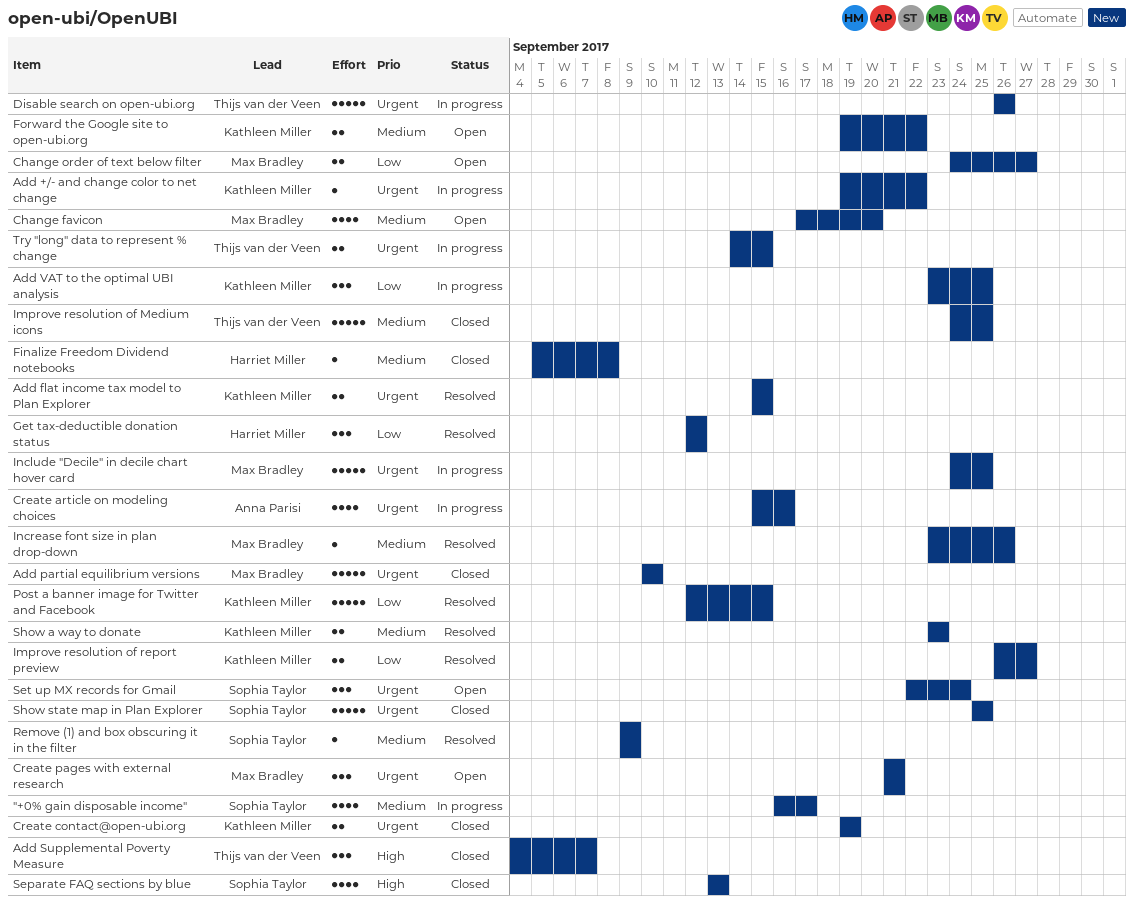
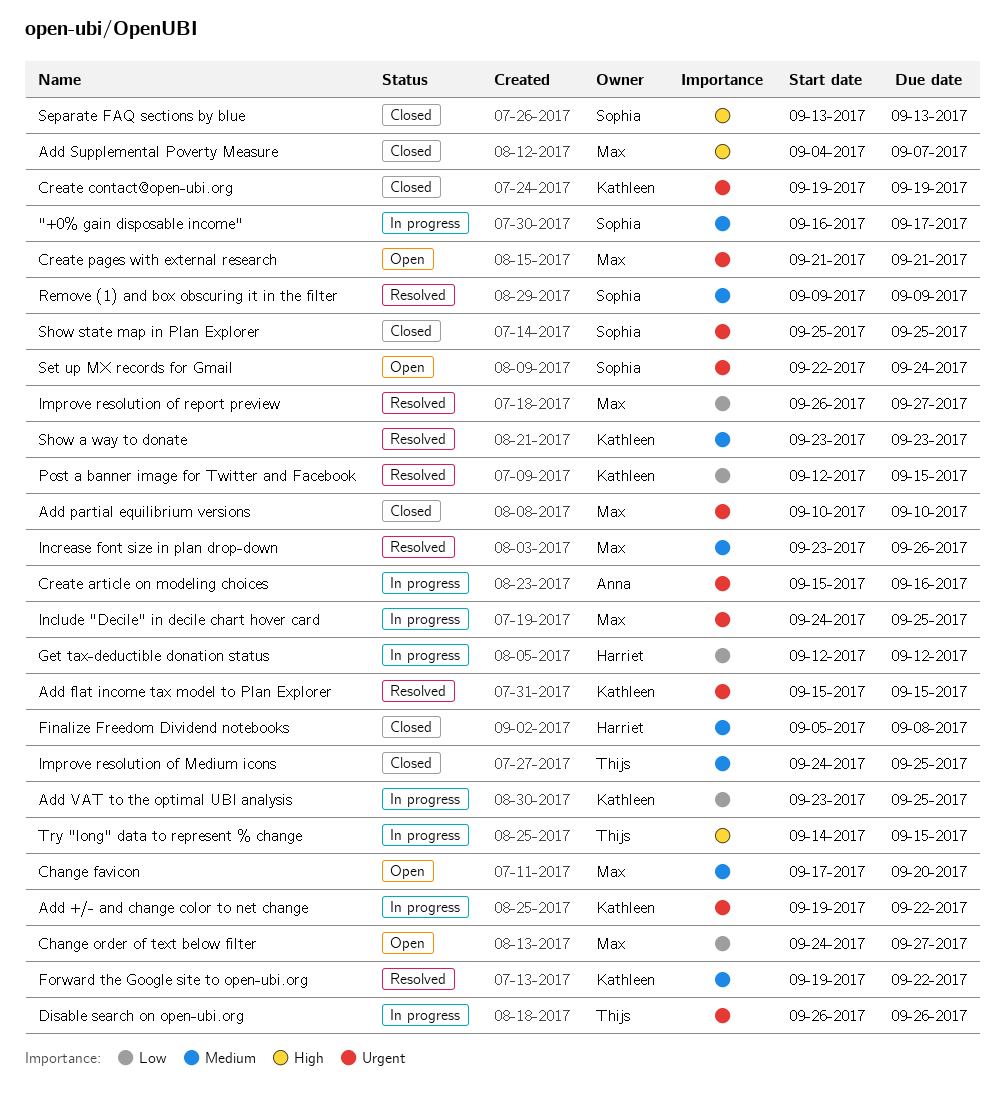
Add Supplemental Poverty Measure, owner: Thijs van der Veen -> Max Bradley
Forward the Google site to open-ubi.org, status: Open -> Resolved
Get tax-deductible donation status, status: Resolved -> In progress
Improve resolution of report preview, owner: Kathleen Miller -> Max Bradley
Try "long" data to represent % change, priority: Urgent -> High

